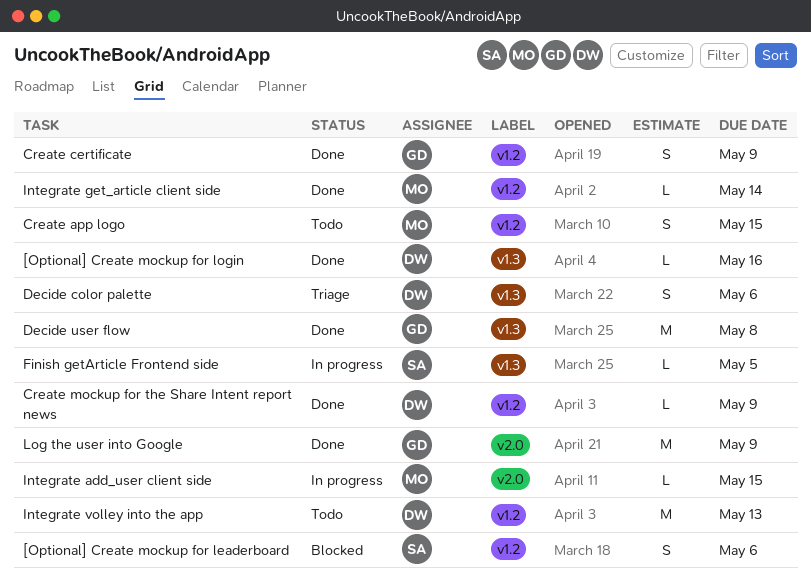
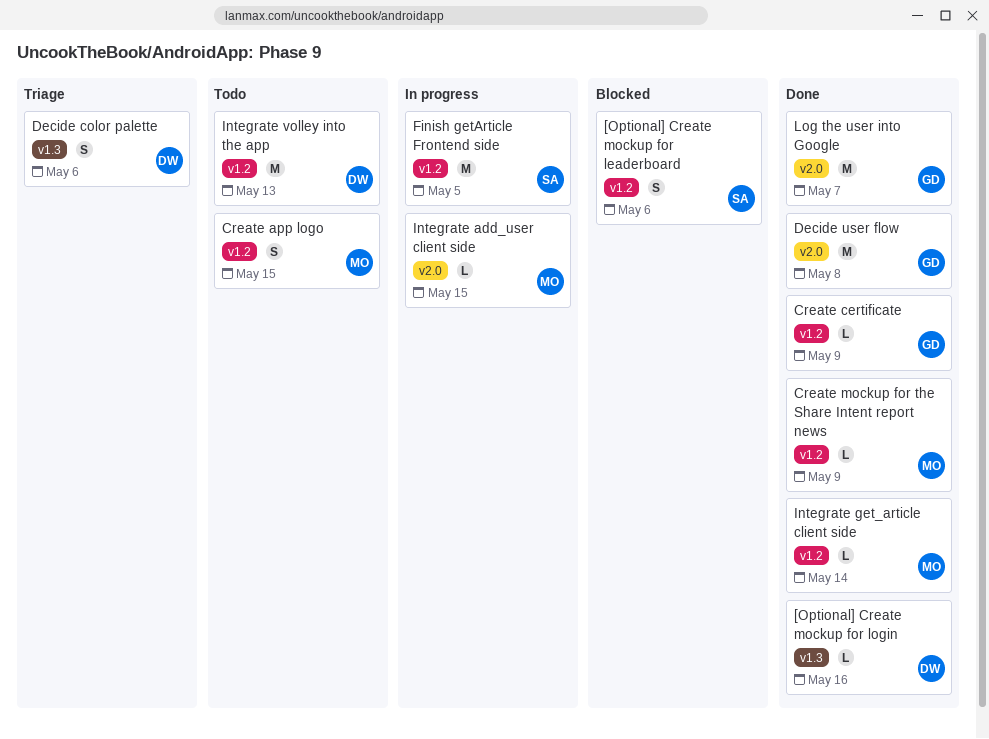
Create certificate, estimate: S -> L
Create mockup for the Share Intent report news, owner: DW -> MO
Decide user flow, label: v1.3 -> v2.0
Finish getArticle Frontend side, label: v1.3 -> v1.2
Finish getArticle Frontend side, estimate: L -> M
Log the user into Google, due: May 9 -> May 7

